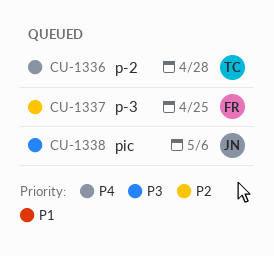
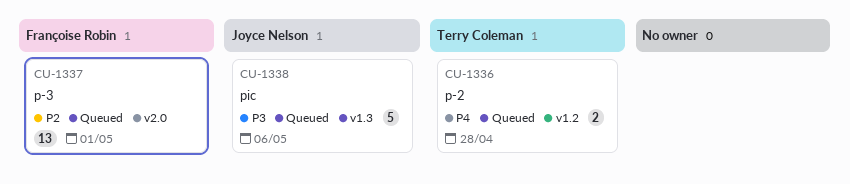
CU-1337, due: Apr 25 -> May 1

